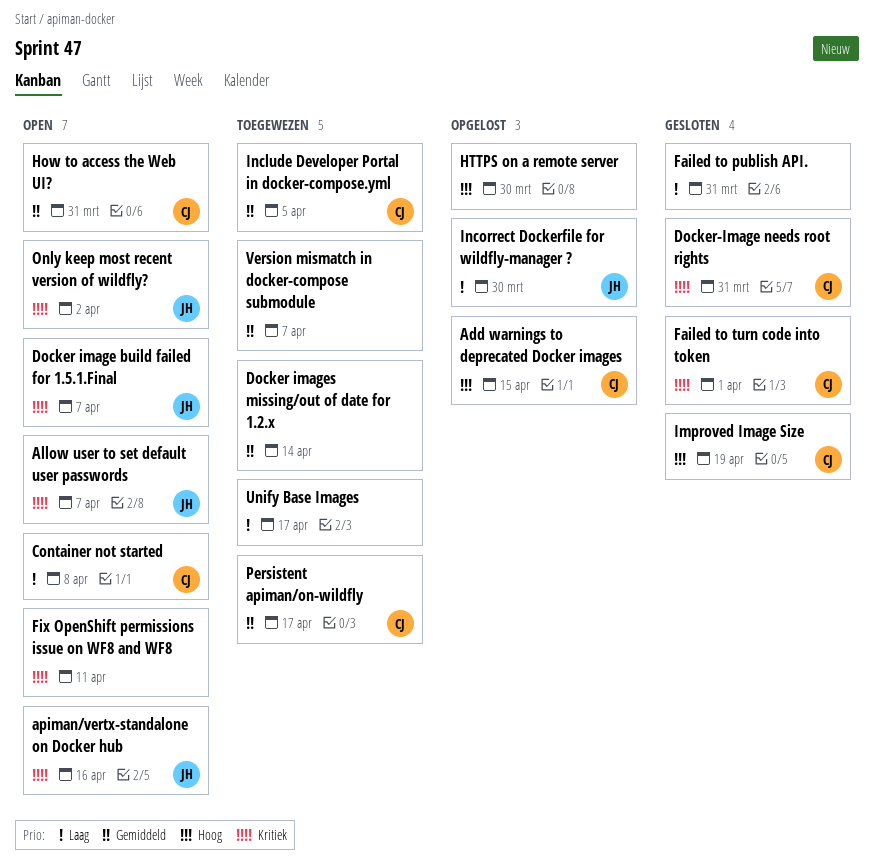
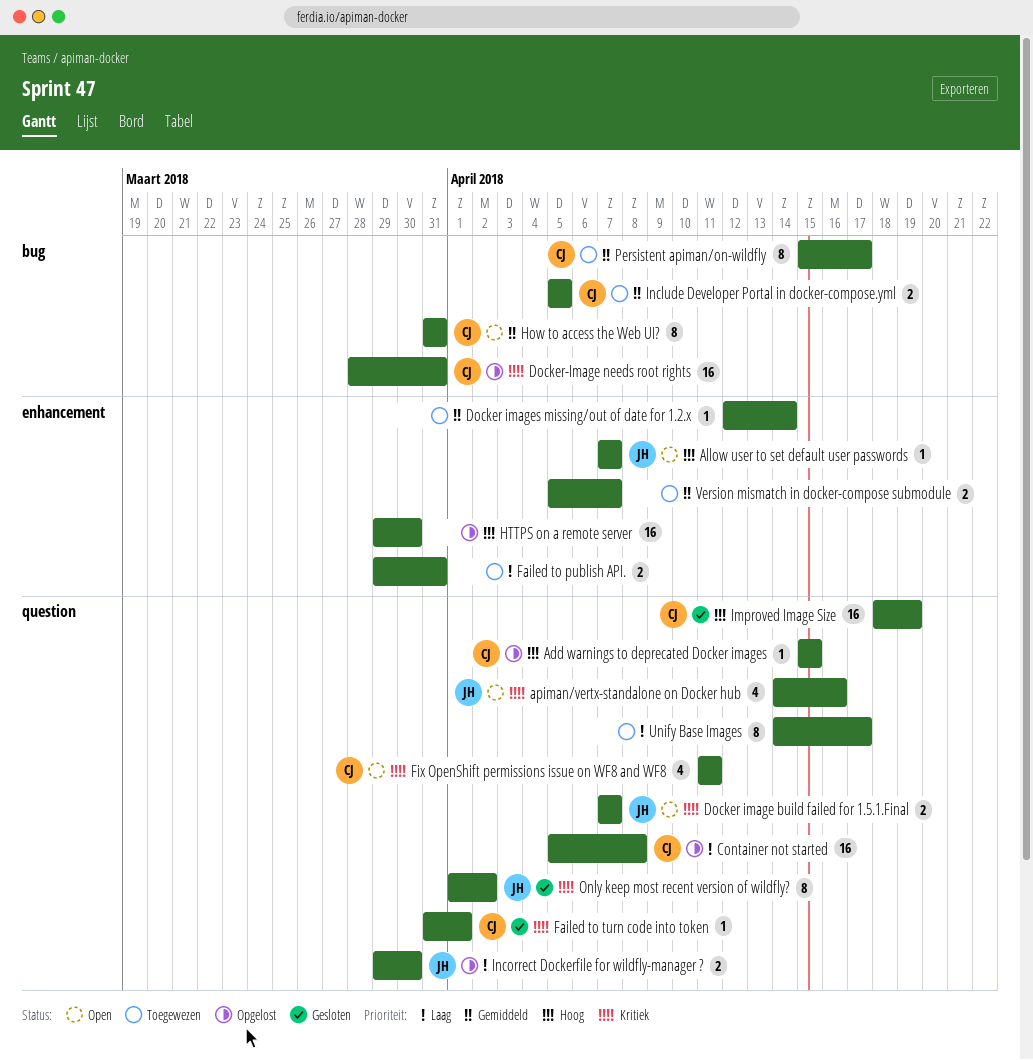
Allow user to set default user passwords, priority: Kritiek -> Hoog
Docker-Image needs root rights, status: Gesloten -> Opgelost
Failed to publish API., status: Gesloten -> Toegewezen
Fix OpenShift permissions issue on WF8 and WF8, owner: none -> CJ
Only keep most recent version of wildfly?, status: Open -> Gesloten
Сontainer not started, status: Open -> Opgelost

